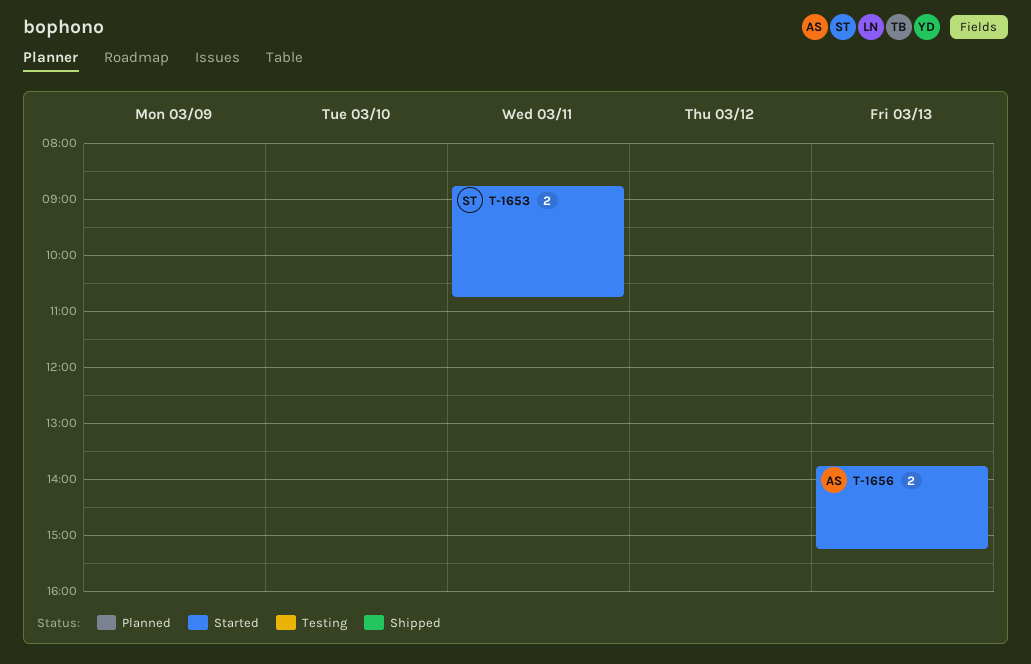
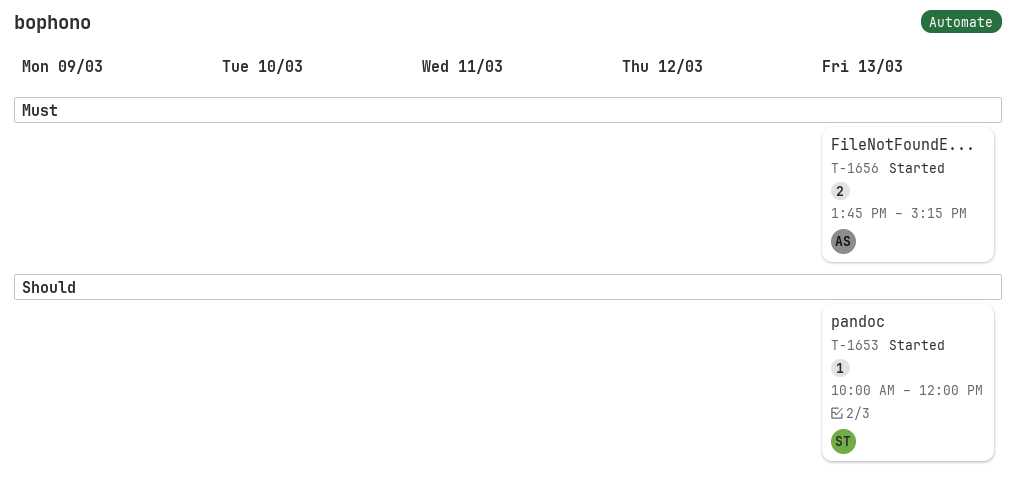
T-1653, estimate: 2 -> 1
T-1653, day: Mar 11 -> Mar 13
T-1653, begins: 08:45 -> 10:00
T-1653, ends: 10:45 -> 12:00

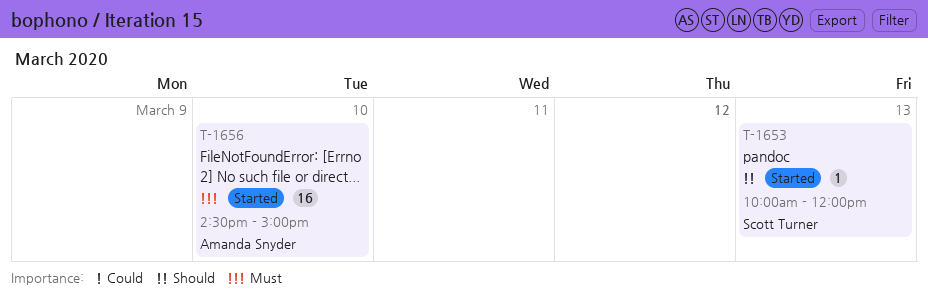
T-1656, estimate: 2 -> 16
T-1656, day: Mar 13 -> Mar 10
T-1656, begins: 13:45 -> 14:30
T-1656, ends: 15:15 -> 15:00

